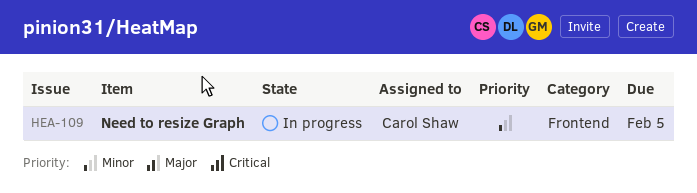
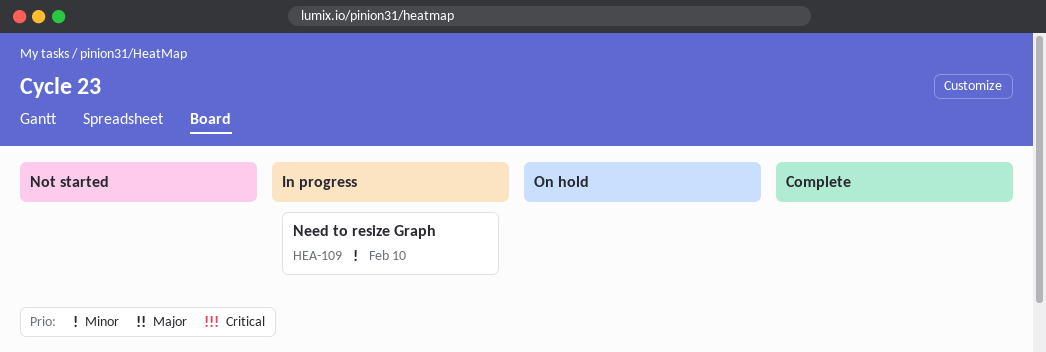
HEA-109, due: Feb 5 -> Feb 10

